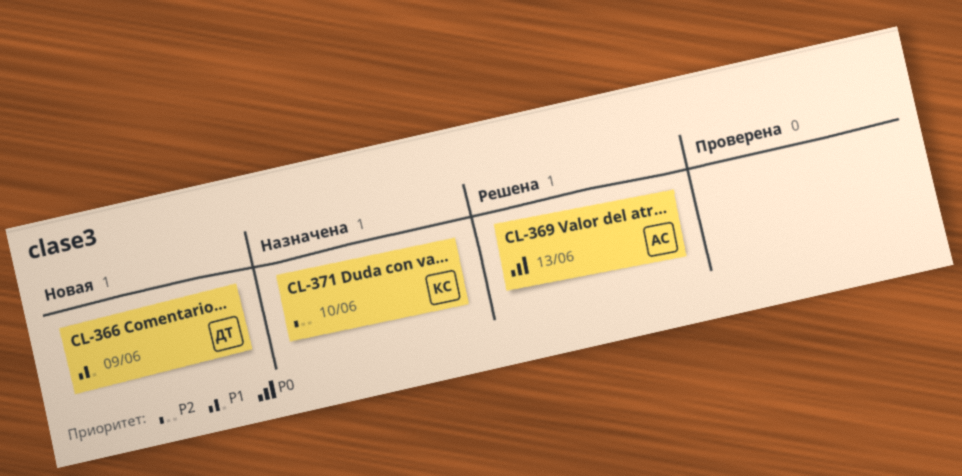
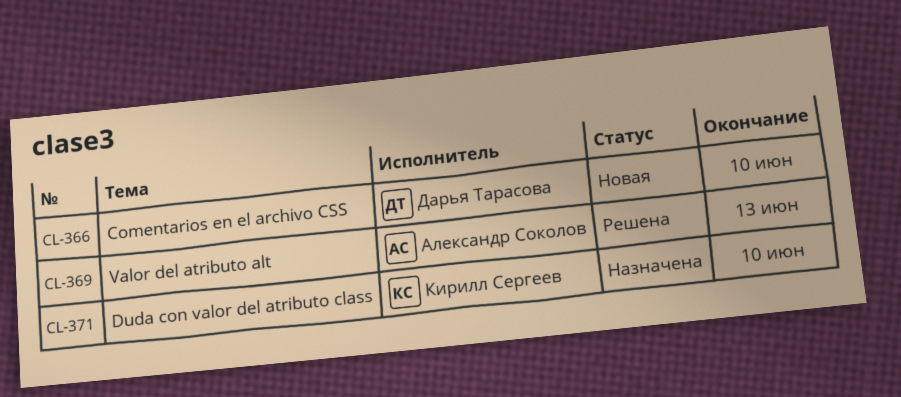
CL-366, due: Jun 9 -> Jun 10

